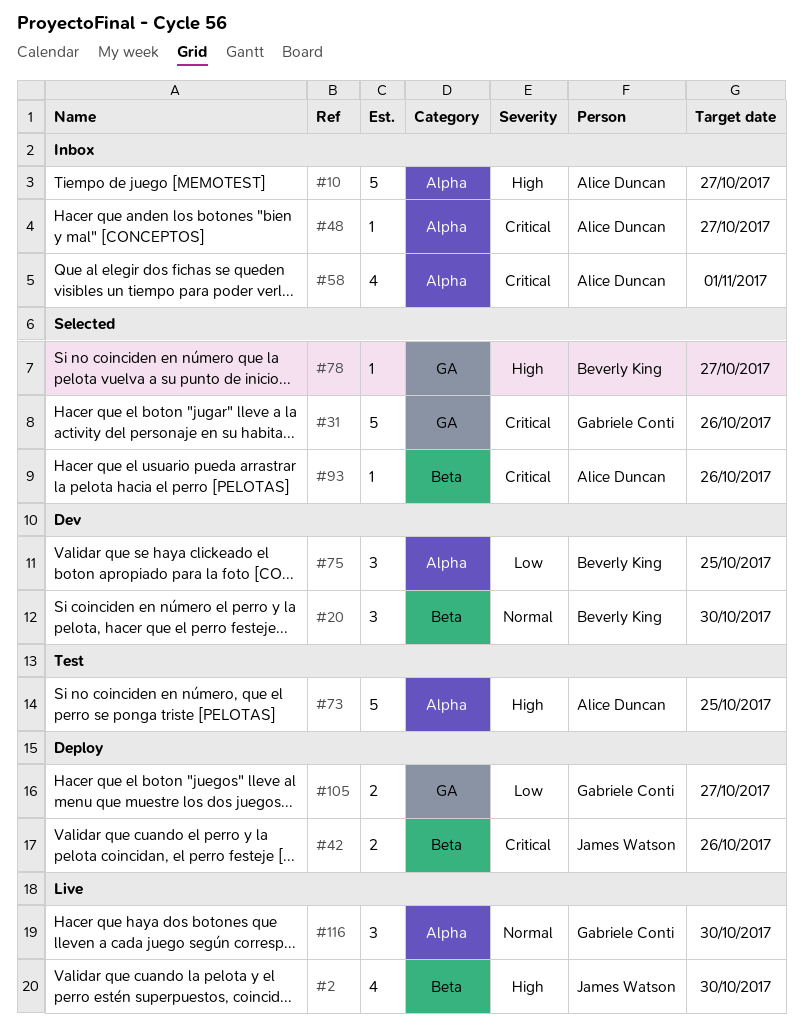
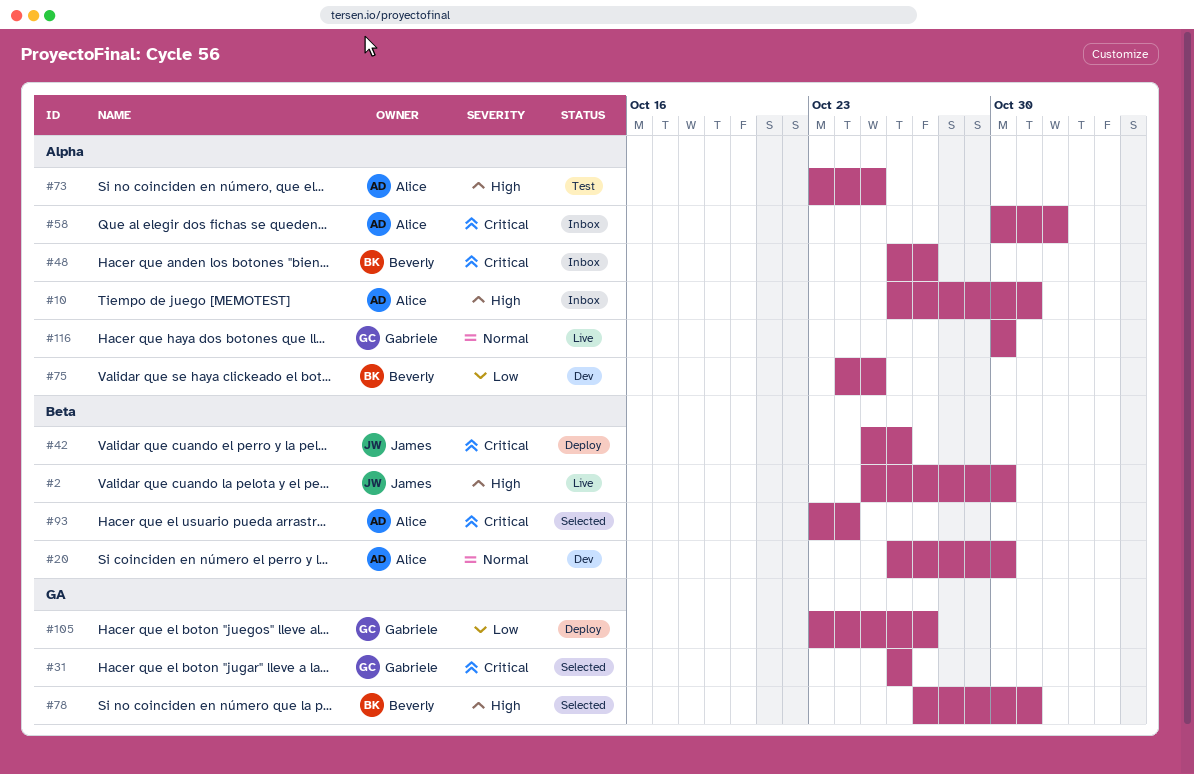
#10, due: Oct 27 -> Oct 31
#20, owner: Beverly King -> Alice Duncan
#48, owner: Alice Duncan -> Beverly King
#78, due: Oct 27 -> Oct 31
#93, due: Oct 26 -> Oct 24

